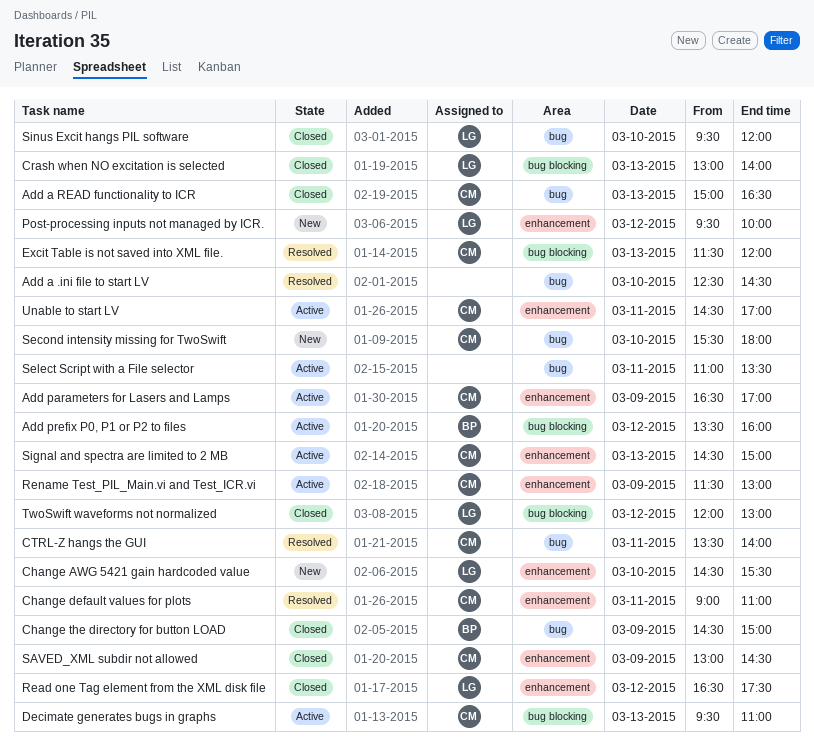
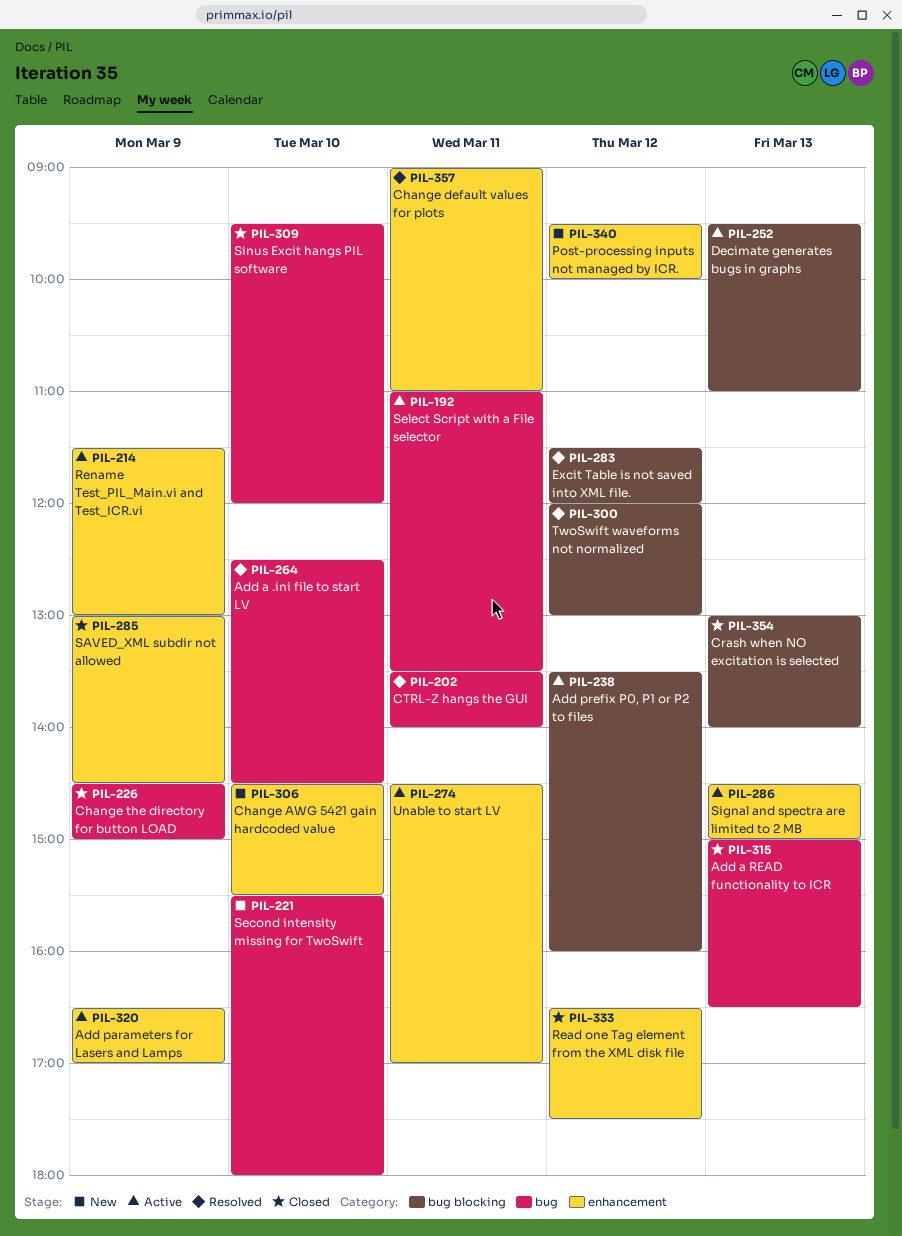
Excit Table is not saved into XML file., day: Mar 13 -> Mar 12
TwoSwift waveforms not normalized, status: Closed -> Resolved

